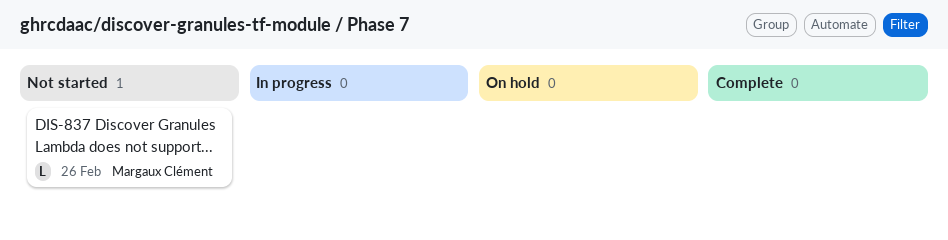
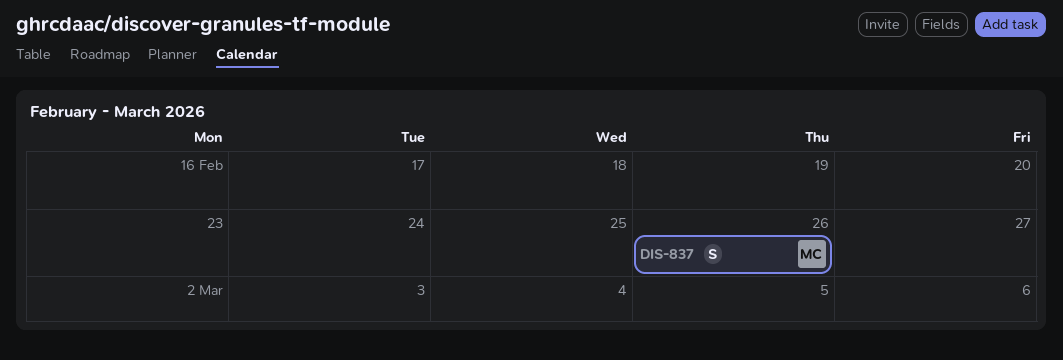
DIS-837, estimate: L -> S

